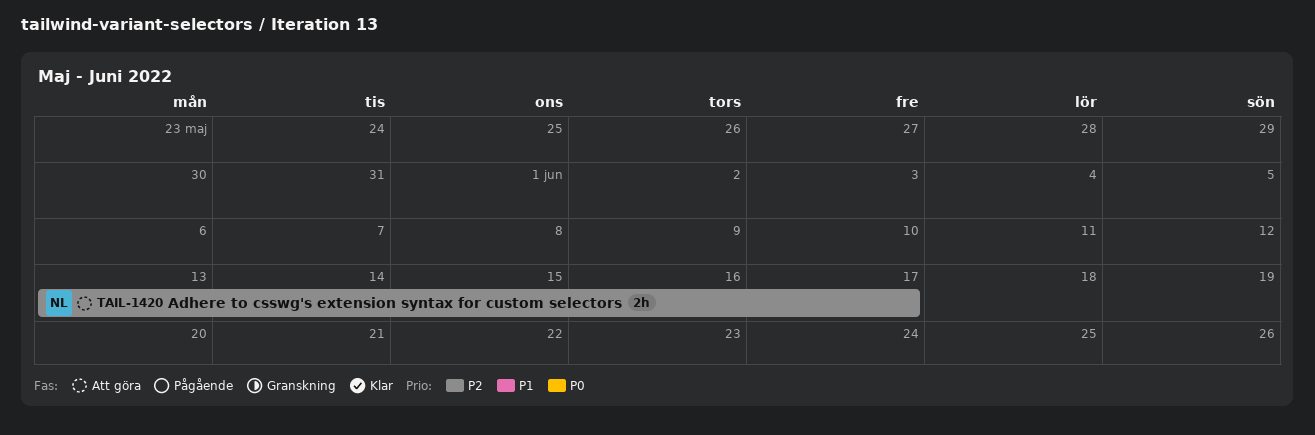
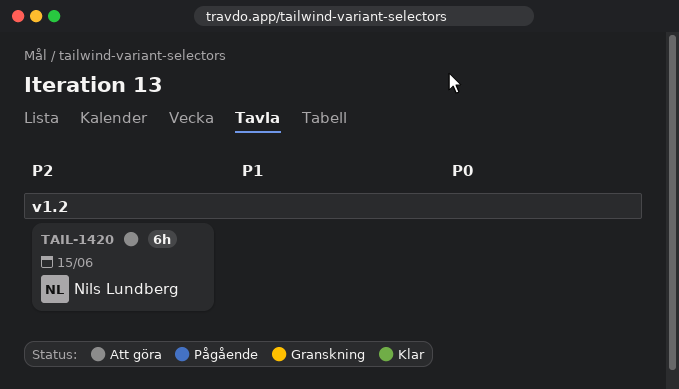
TAIL-1420, estimate: 2h -> 6h
TAIL-1420, due: Jun 17 -> Jun 15

